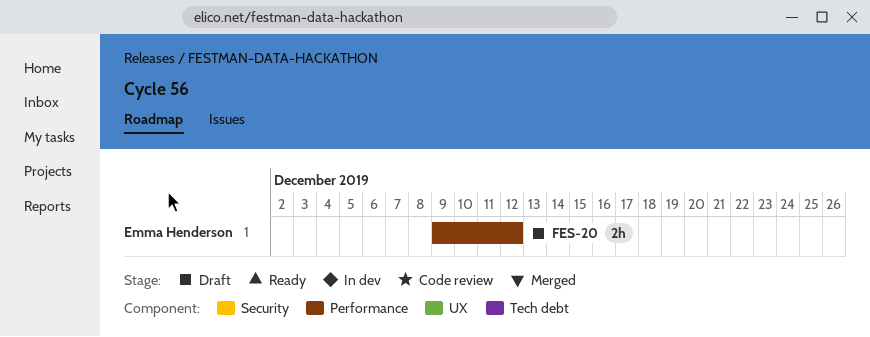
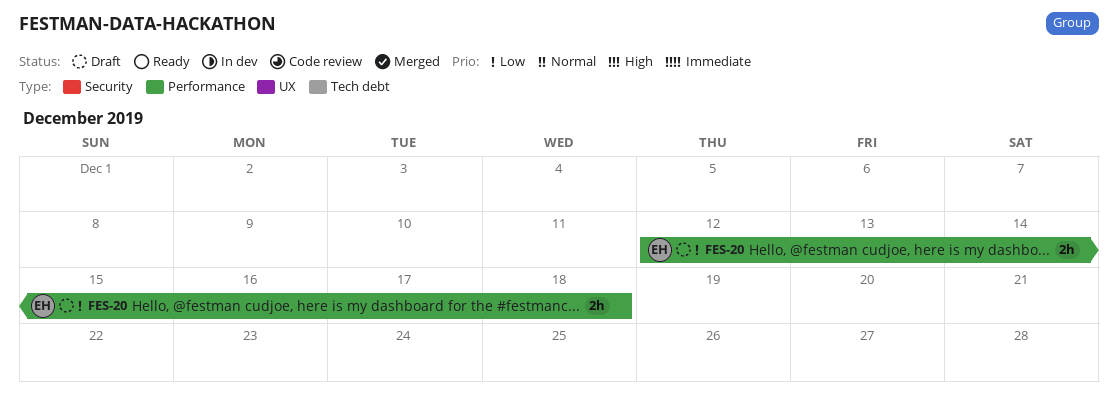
FES-20, start: Dec 9 -> Dec 12
FES-20, due: Dec 12 -> Dec 18

